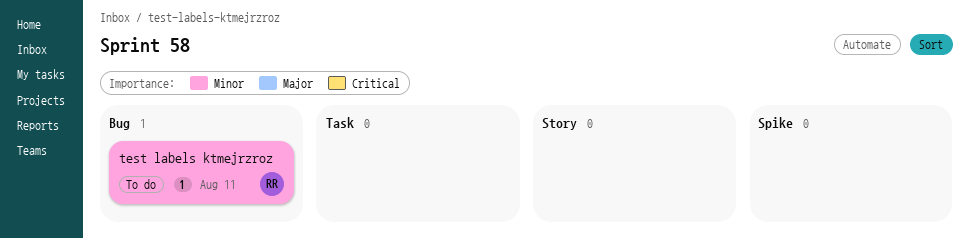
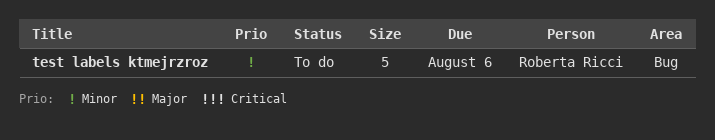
test labels ktmejrzroz, estimate: 1 -> 5
test labels ktmejrzroz, due: Aug 11 -> Aug 6

